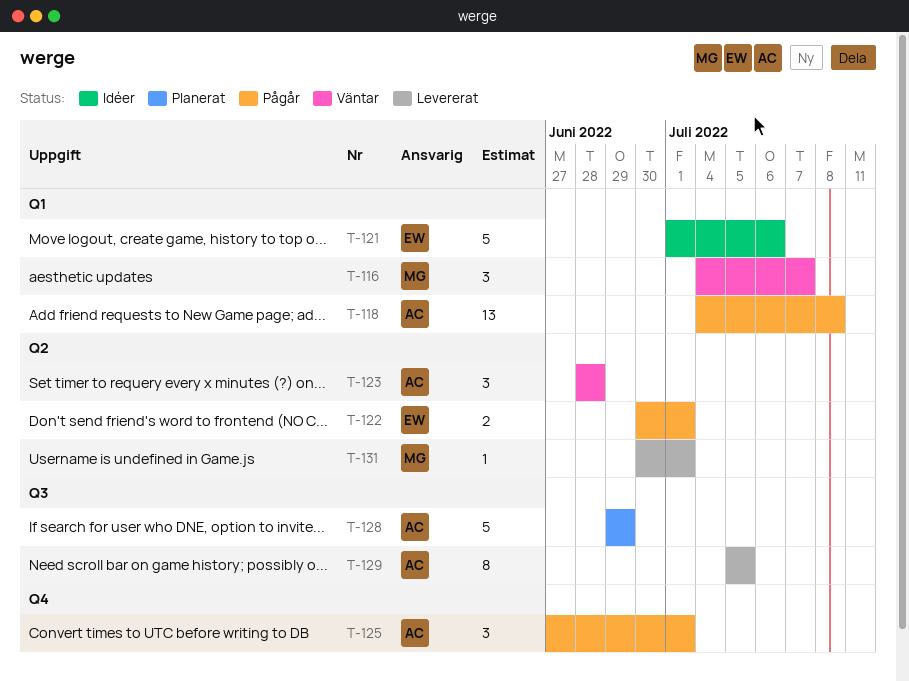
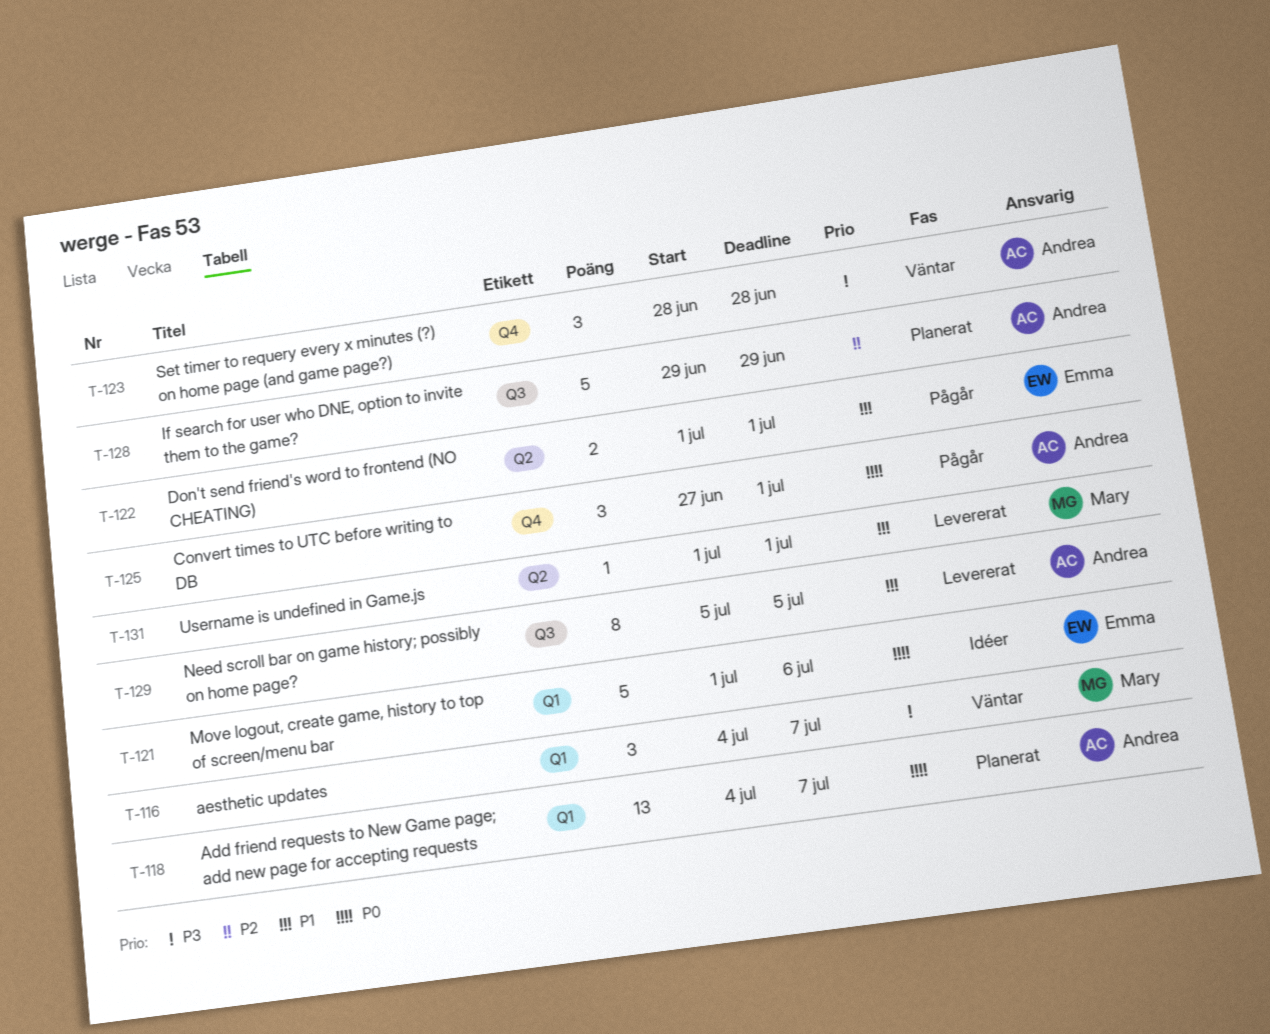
T-118, status: Pågår -> Planerat
T-118, due: Jul 8 -> Jul 7
T-122, start: Jun 30 -> Jul 1
T-123, label: Q2 -> Q4
T-131, start: Jun 30 -> Jul 1

